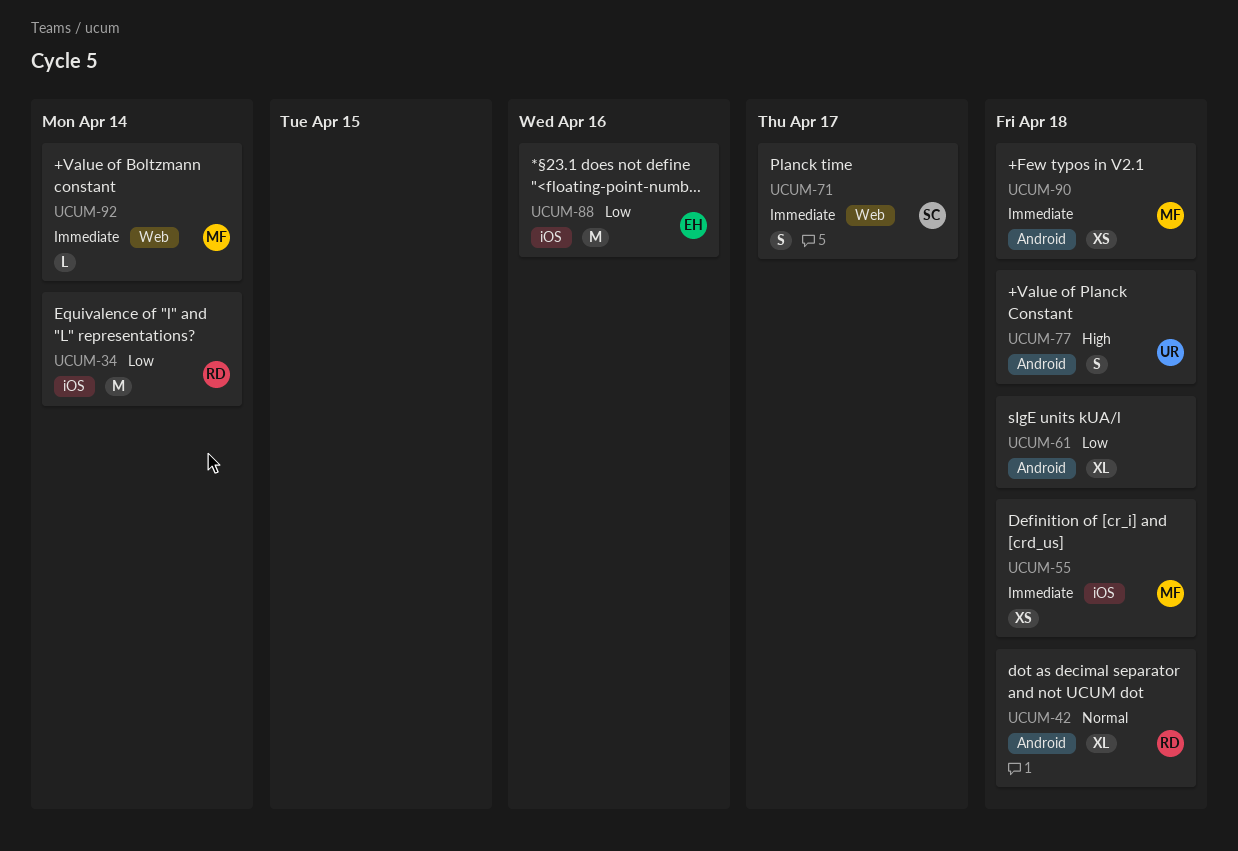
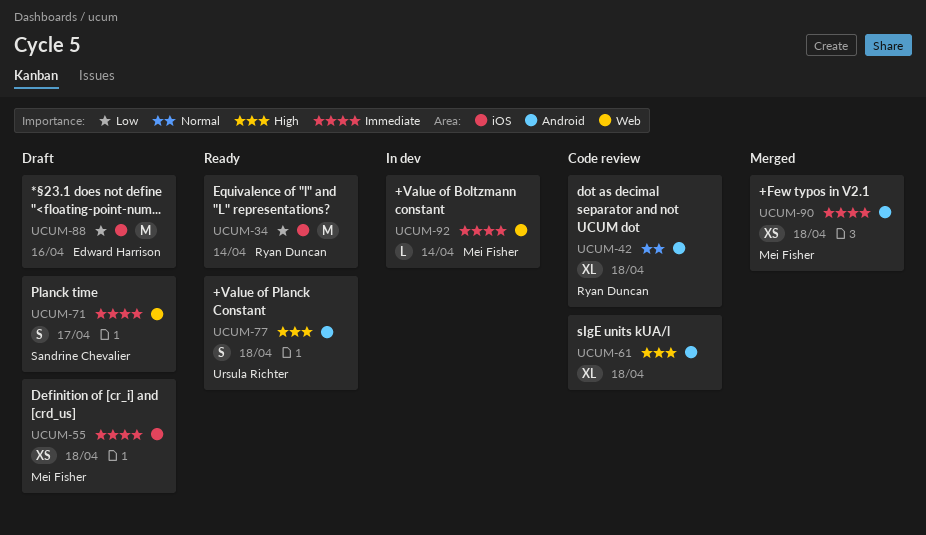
UCUM-61, priority: Low -> High

